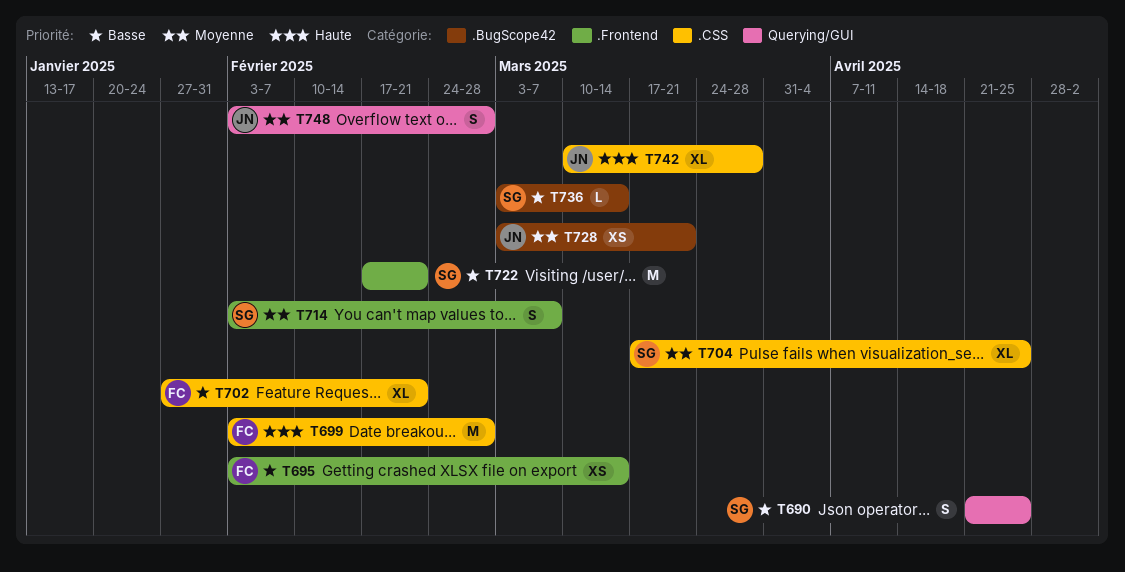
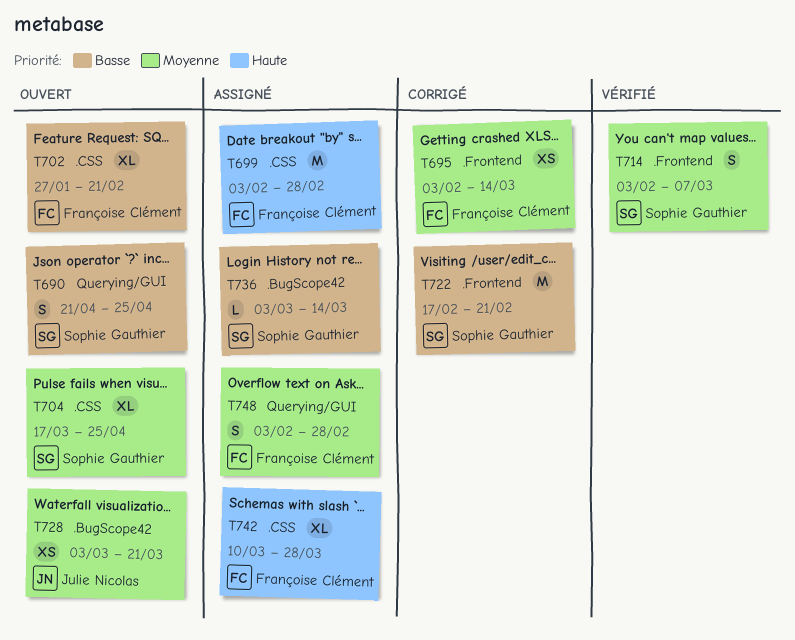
T695, priority: Basse -> Moyenne
T742, owner: Julie Nicolas -> Françoise Clément
T748, owner: Julie Nicolas -> Françoise Clément

